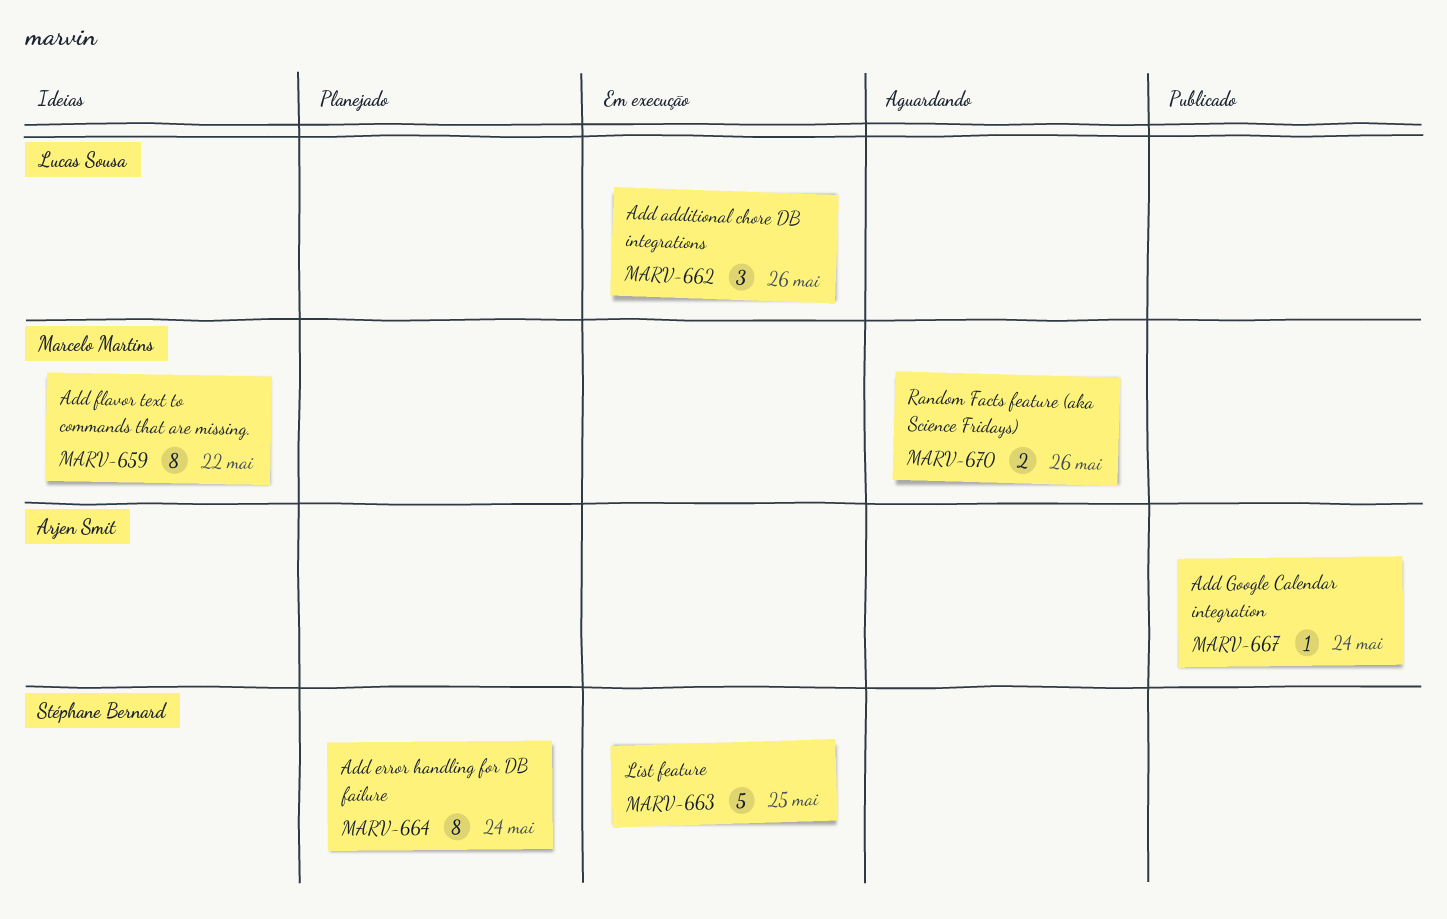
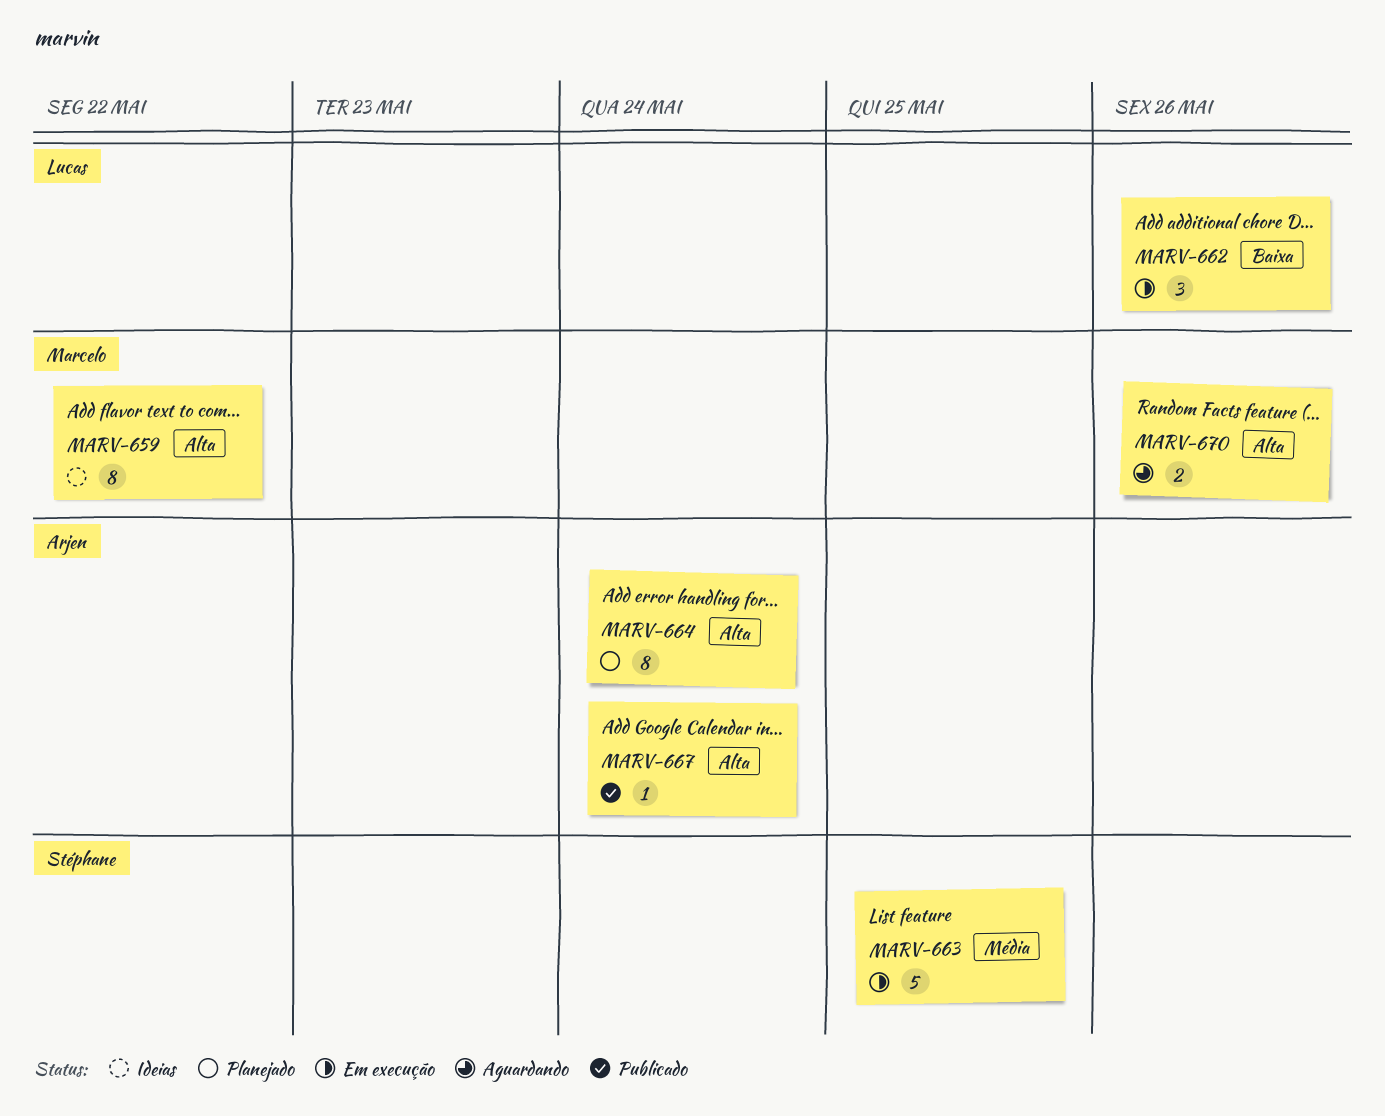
MARV-664, owner: Stéphane Bernard -> Arjen Smit

